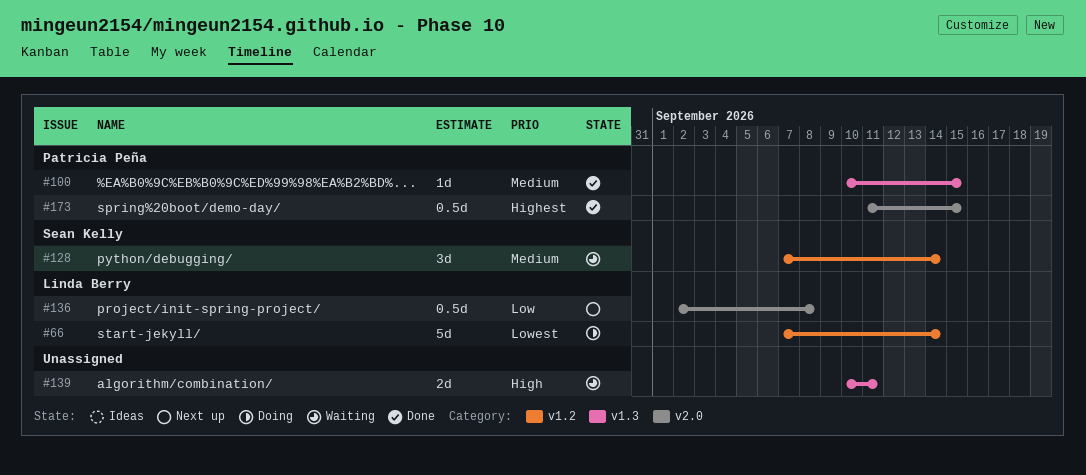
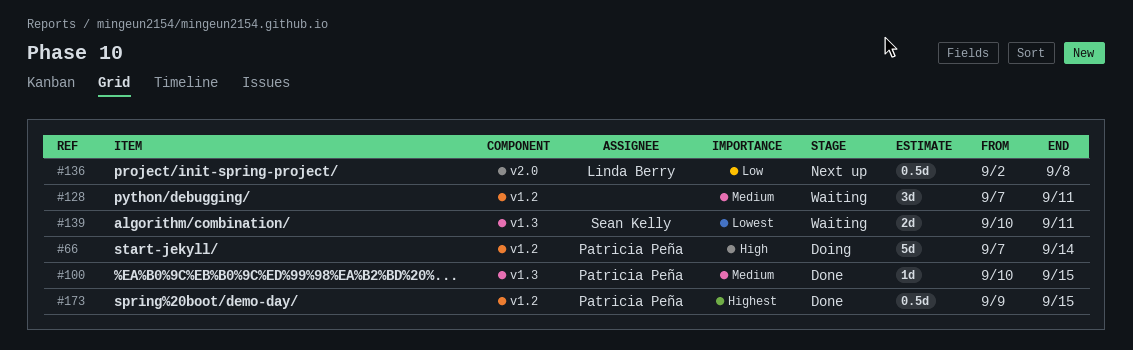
#66, owner: Linda Berry -> Patricia Peña
#66, priority: Lowest -> High
#128, owner: Sean Kelly -> none
#128, due: Sep 14 -> Sep 11
#139, owner: none -> Sean Kelly
#139, priority: High -> Lowest
#173, label: v2.0 -> v1.2
#173, start: Sep 11 -> Sep 9

